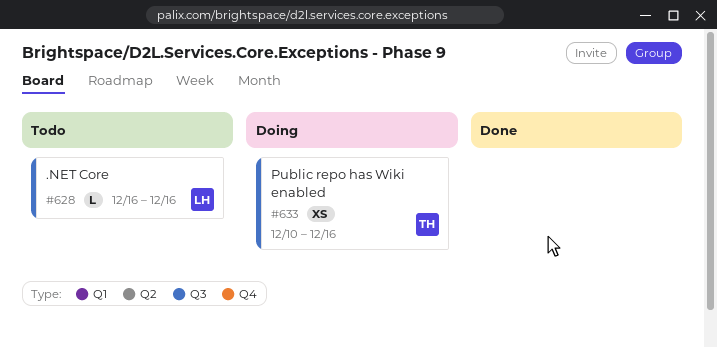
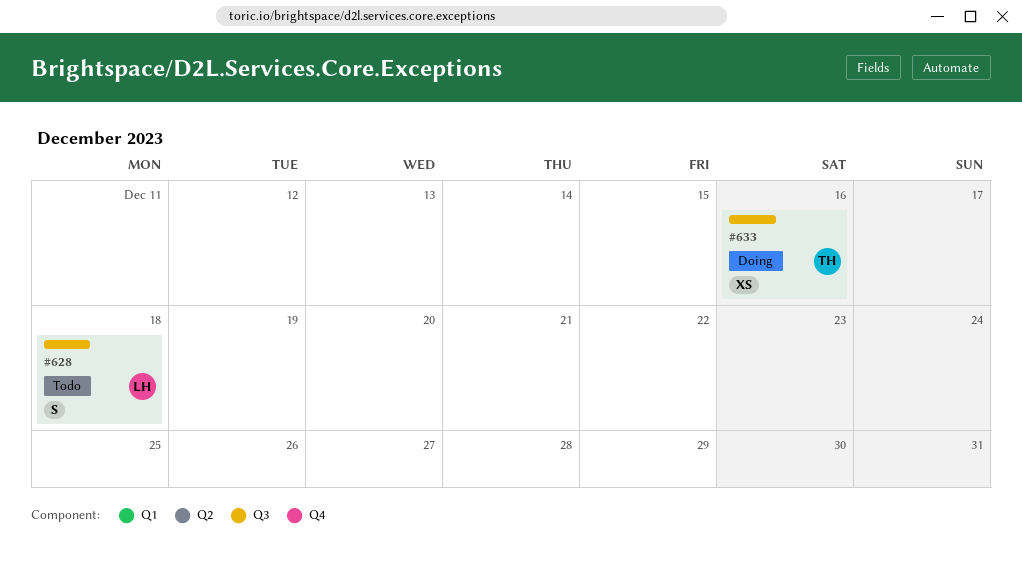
#628, estimate: L -> S
#628, due: Dec 16 -> Dec 18

